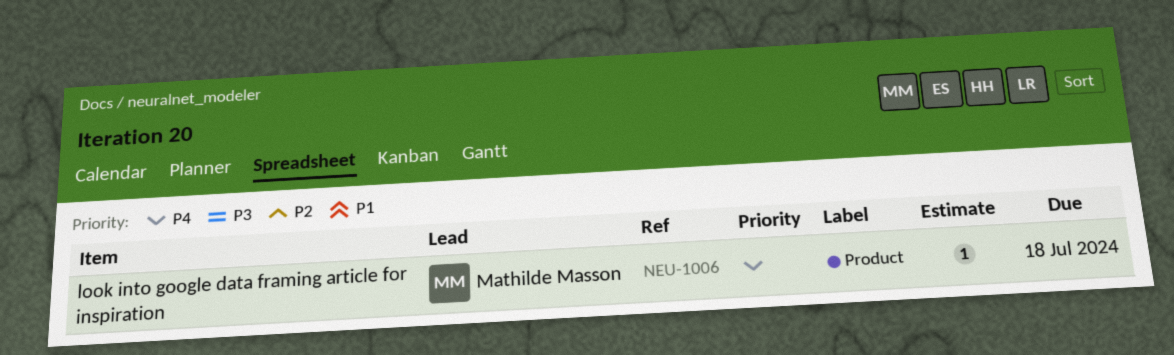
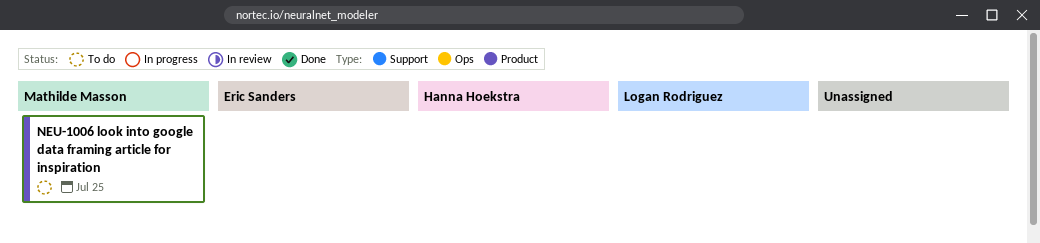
NEU-1006, due: Jul 18 -> Jul 25

